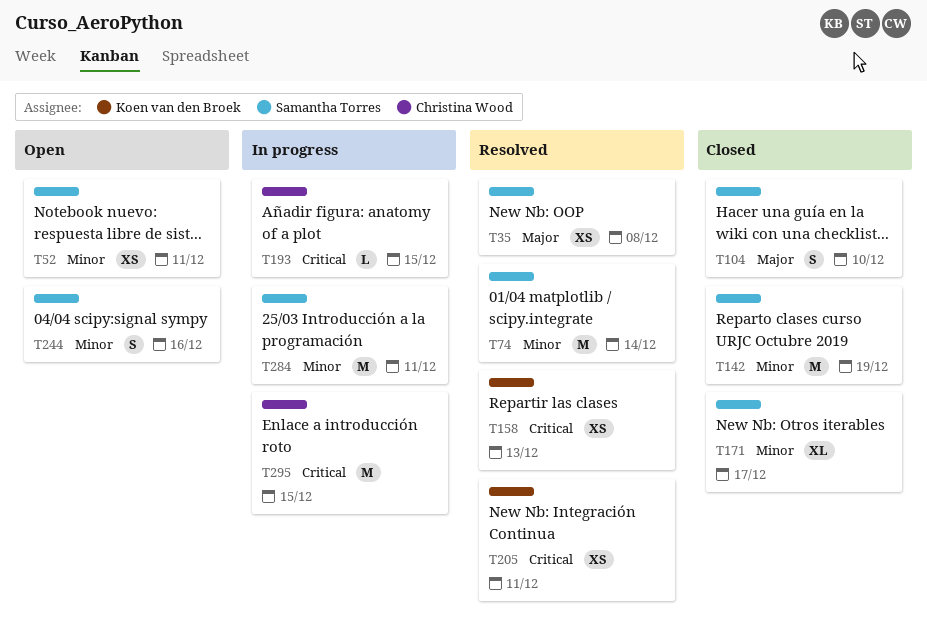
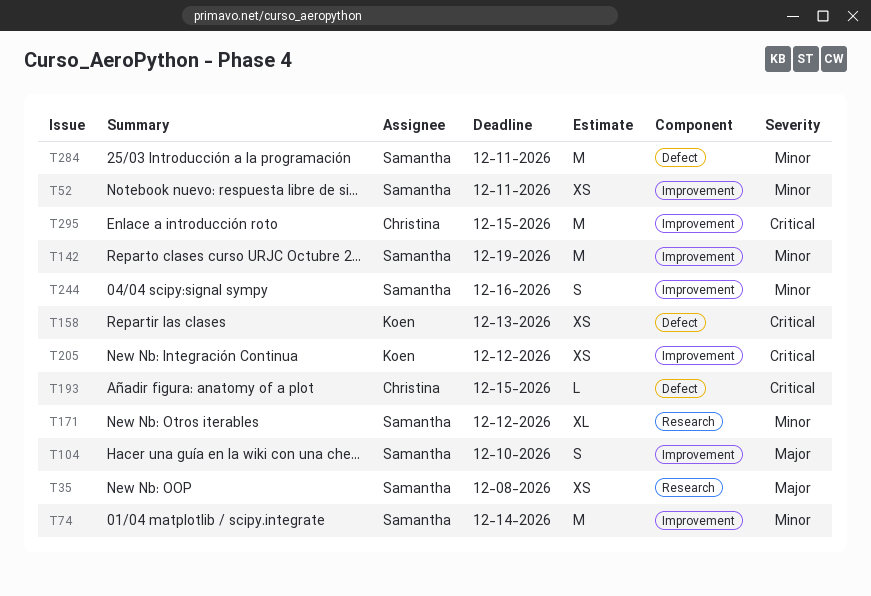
T171, due: Dec 17 -> Dec 12
T205, due: Dec 11 -> Dec 12

